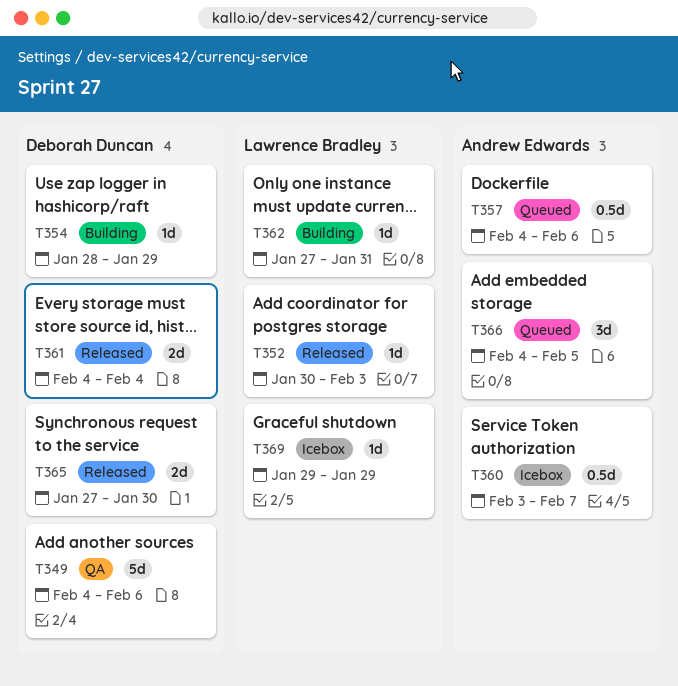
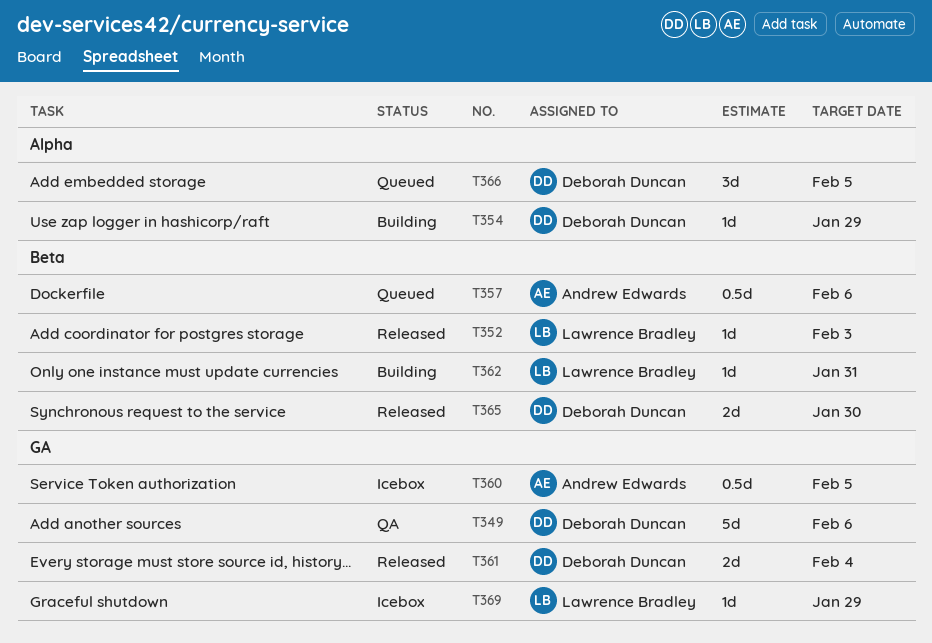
T360, due: Feb 7 -> Feb 5
T366, owner: Andrew Edwards -> Deborah Duncan

